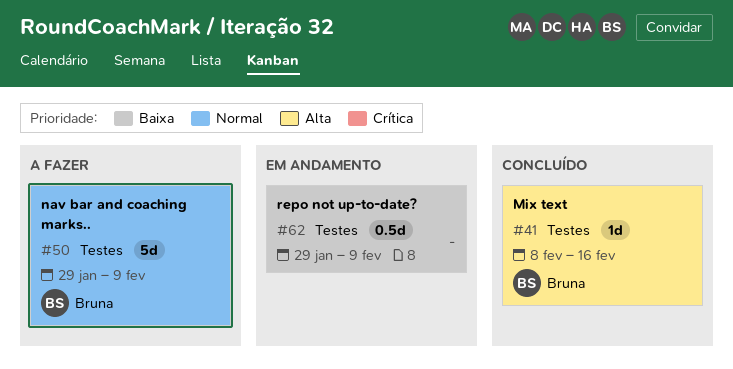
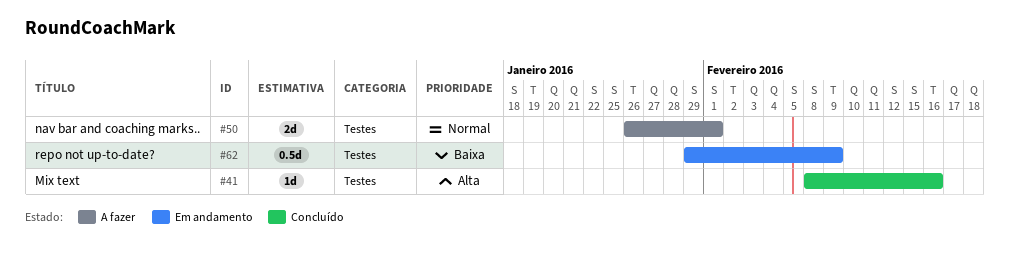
#50, estimate: 5d -> 2d
#50, start: Jan 29 -> Jan 26
#50, due: Feb 9 -> Feb 1

